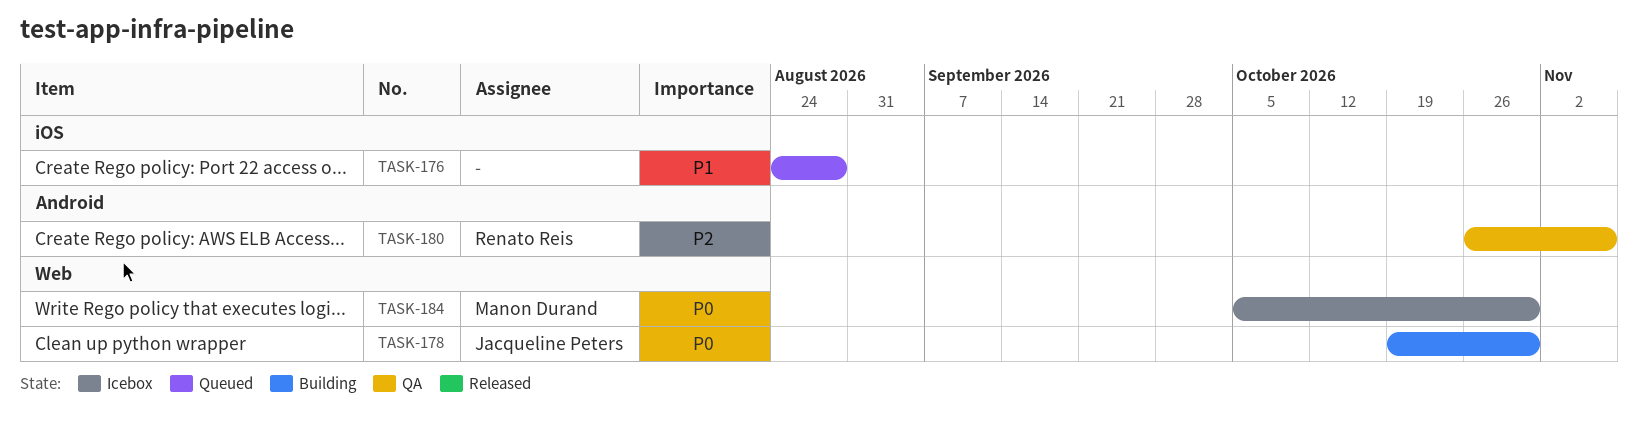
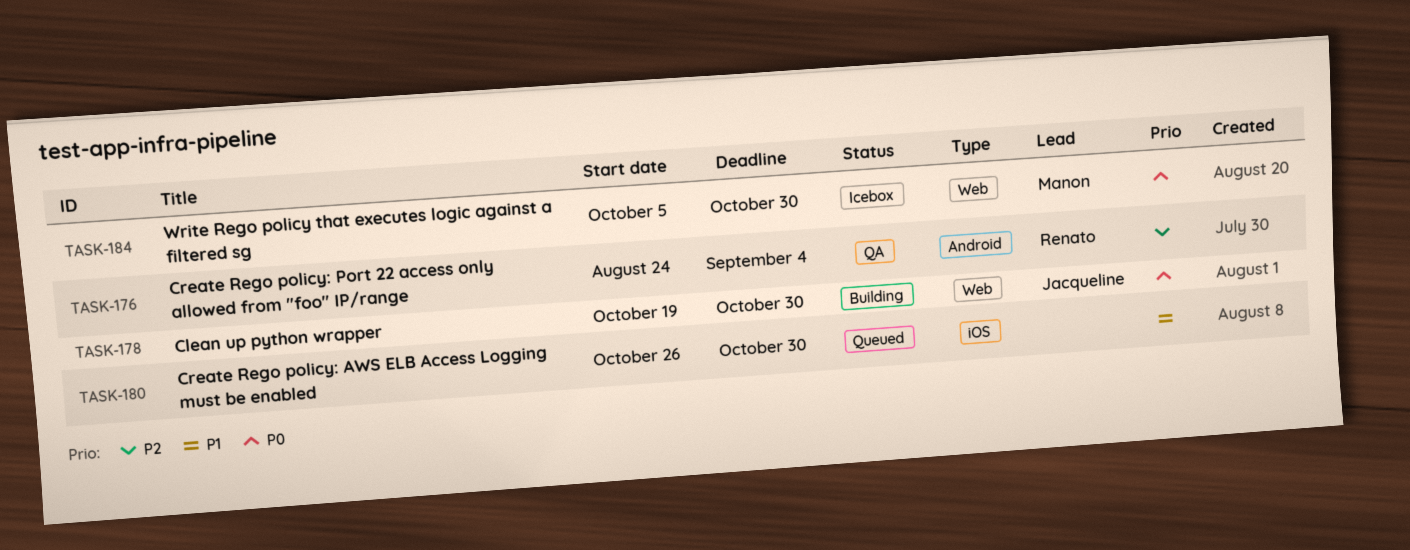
TASK-176, status: Queued -> QA
TASK-176, owner: none -> Renato Reis
TASK-176, priority: P1 -> P2
TASK-176, label: iOS -> Android
TASK-176, due: Aug 28 -> Sep 4
TASK-180, status: QA -> Queued
TASK-180, owner: Renato Reis -> none
TASK-180, priority: P2 -> P1
TASK-180, label: Android -> iOS
TASK-180, due: Nov 6 -> Oct 30

